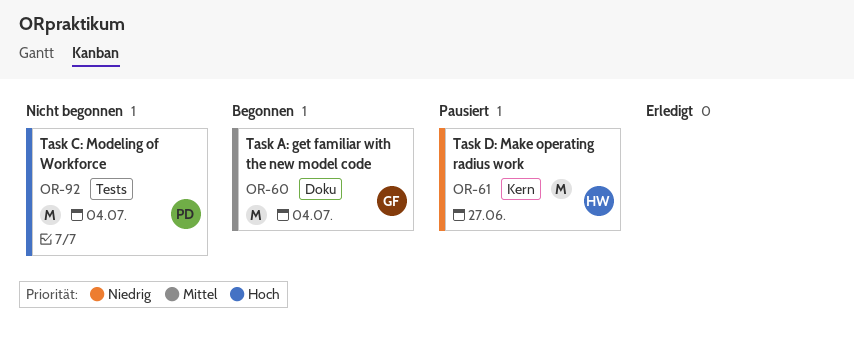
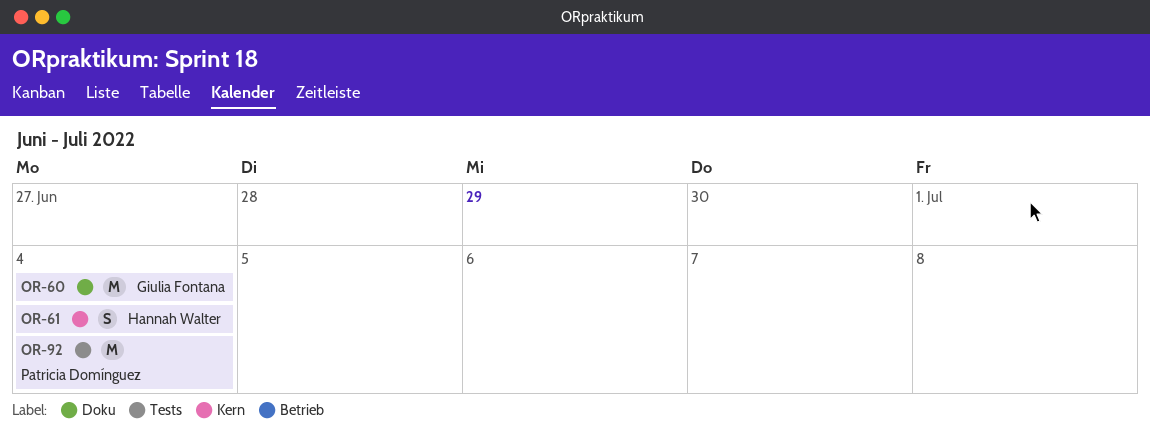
OR-61, estimate: M -> S
OR-61, due: Jun 27 -> Jul 4

